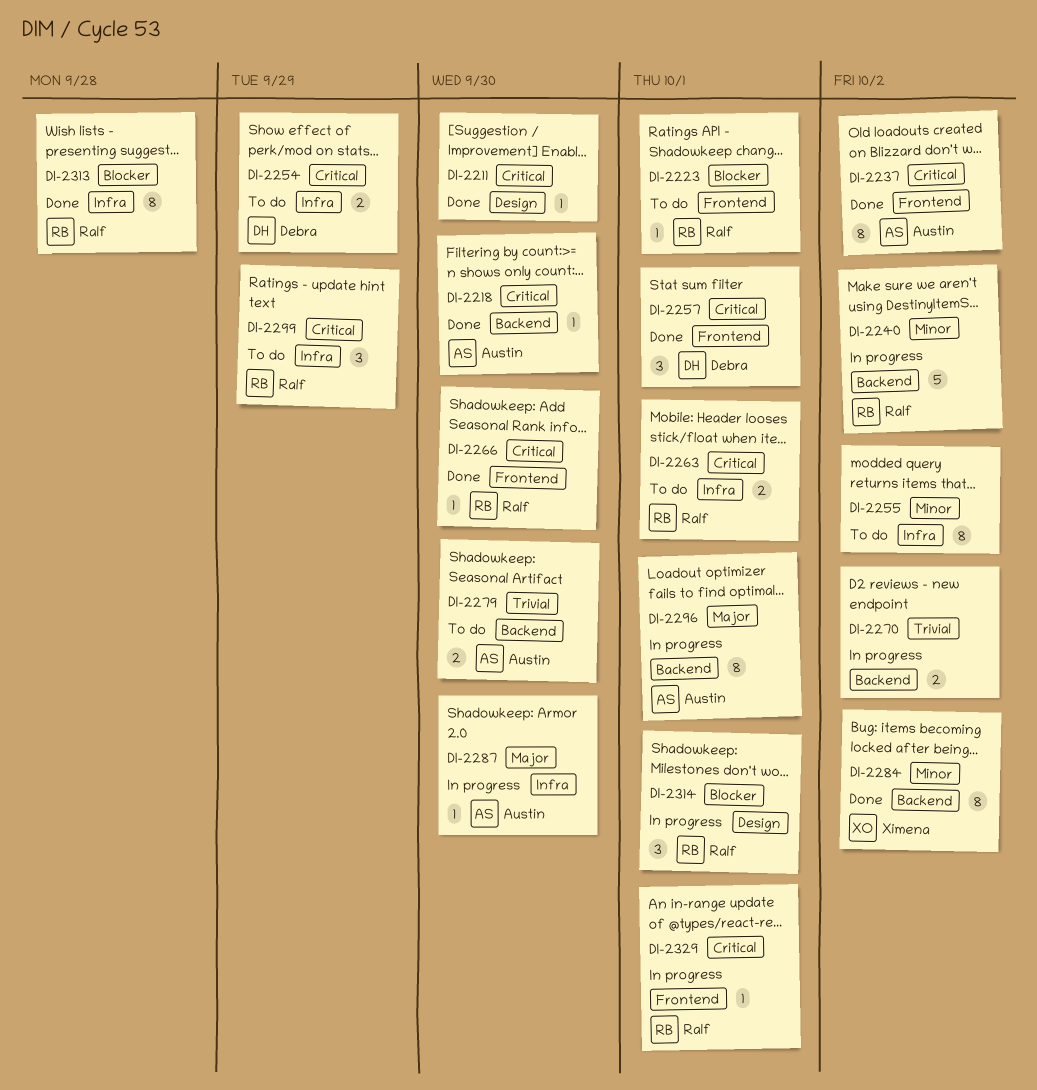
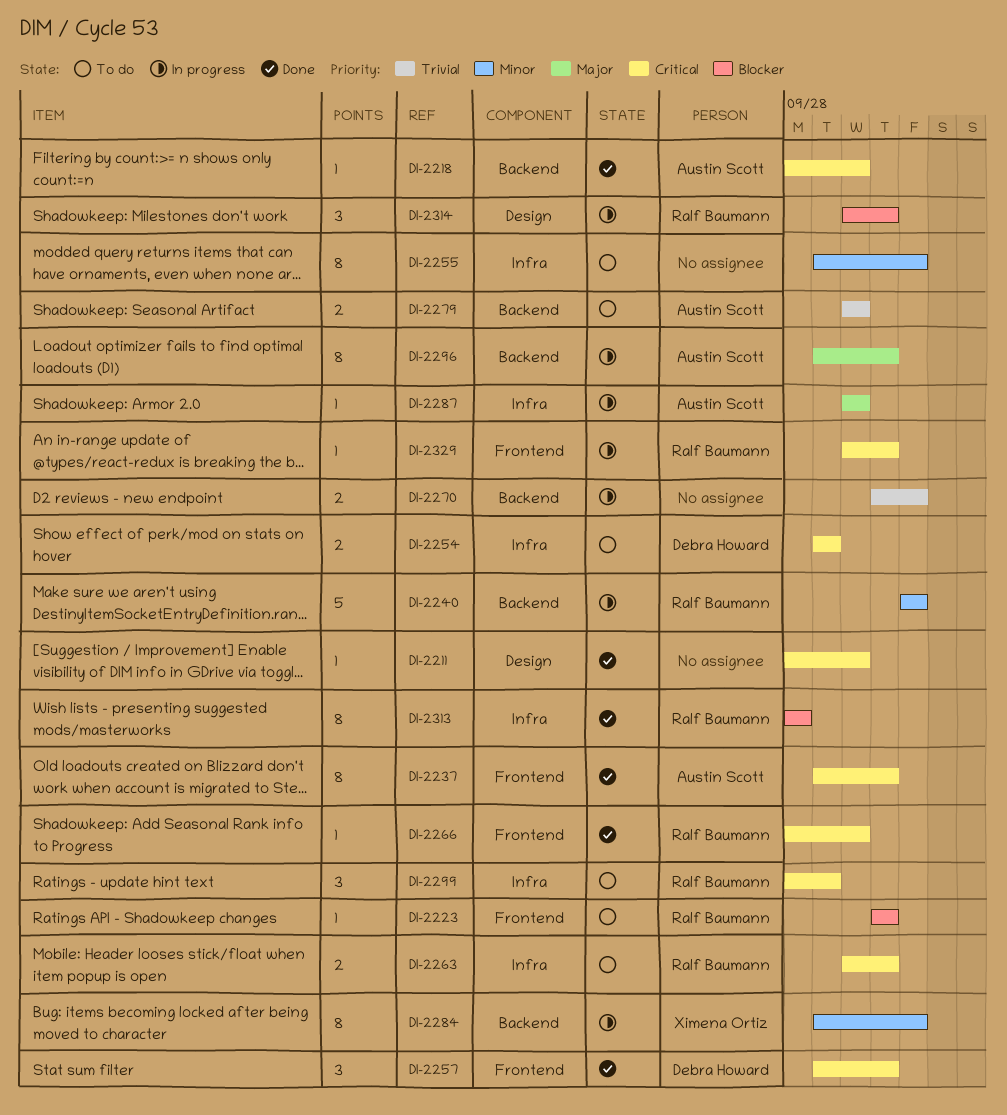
DI-2237, due: Oct 2 -> Oct 1
DI-2284, status: Done -> In progress

